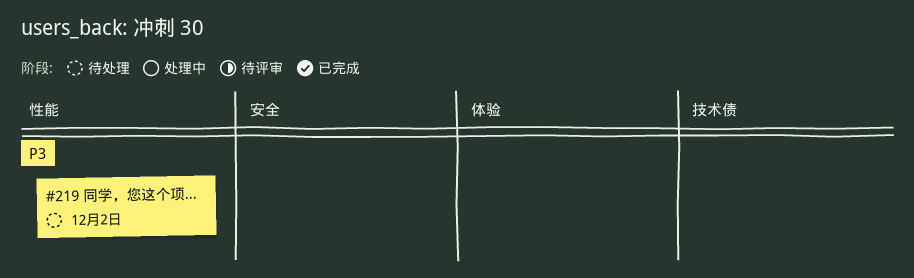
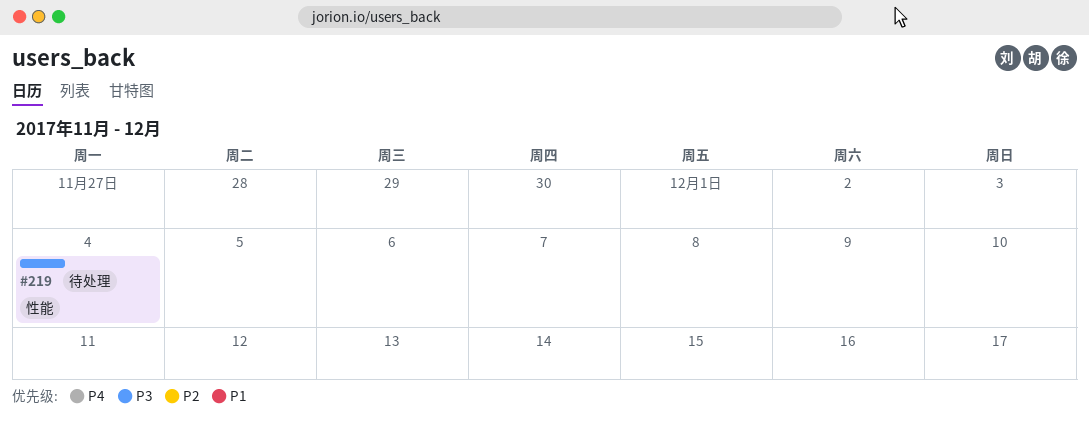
#219, due: Dec 2 -> Dec 4

